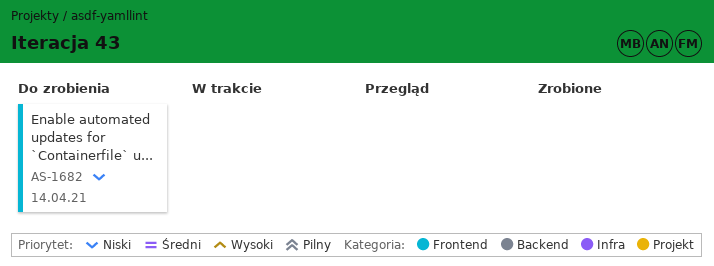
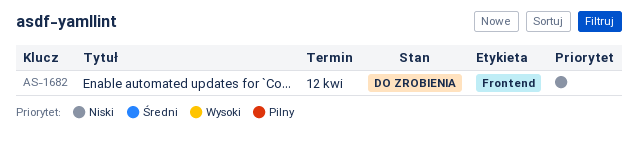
AS-1682, due: Apr 14 -> Apr 12

